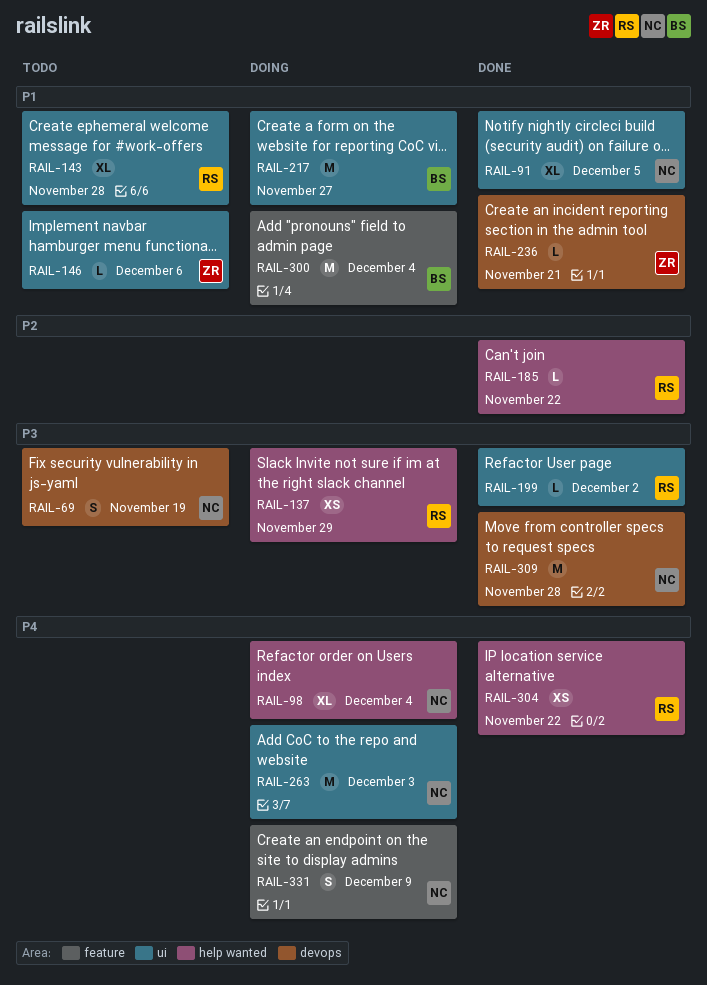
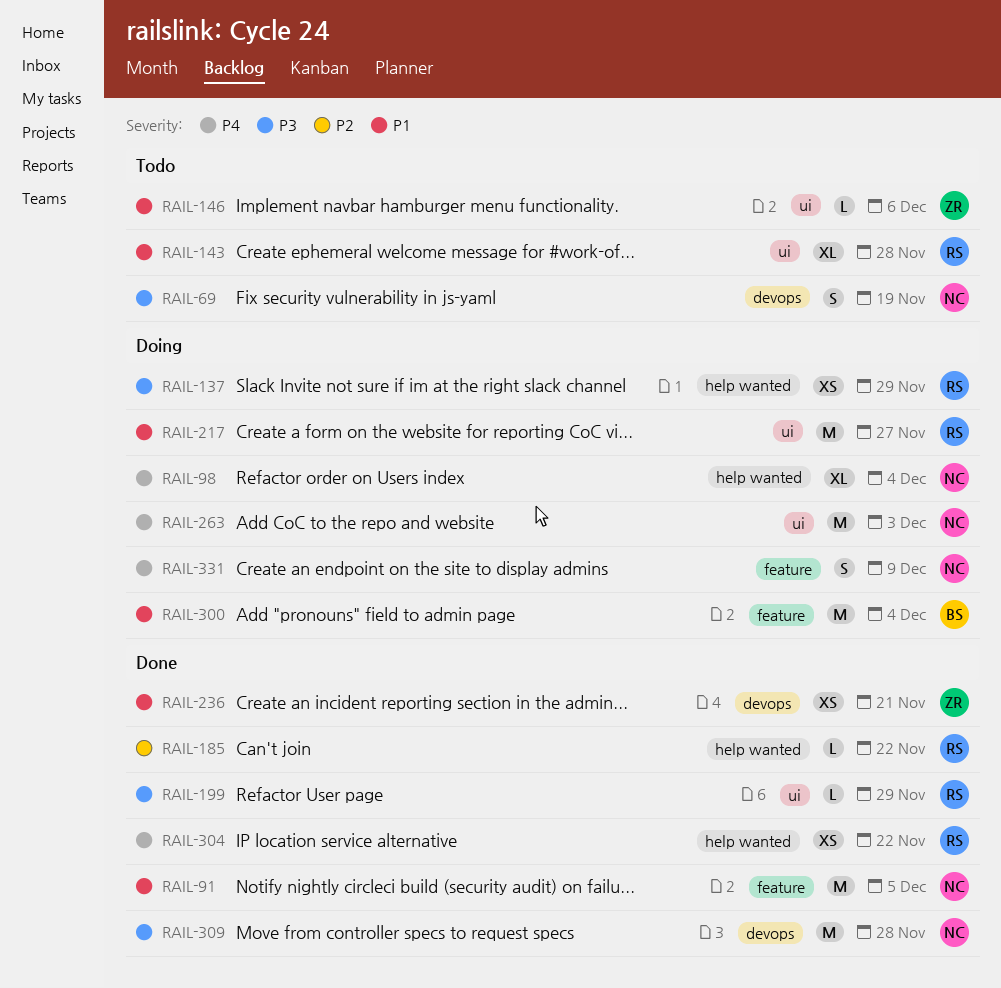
RAIL-91, label: ui -> feature
RAIL-91, estimate: XL -> M
RAIL-199, due: Dec 2 -> Nov 29
RAIL-217, owner: BS -> RS
RAIL-236, estimate: L -> XS

